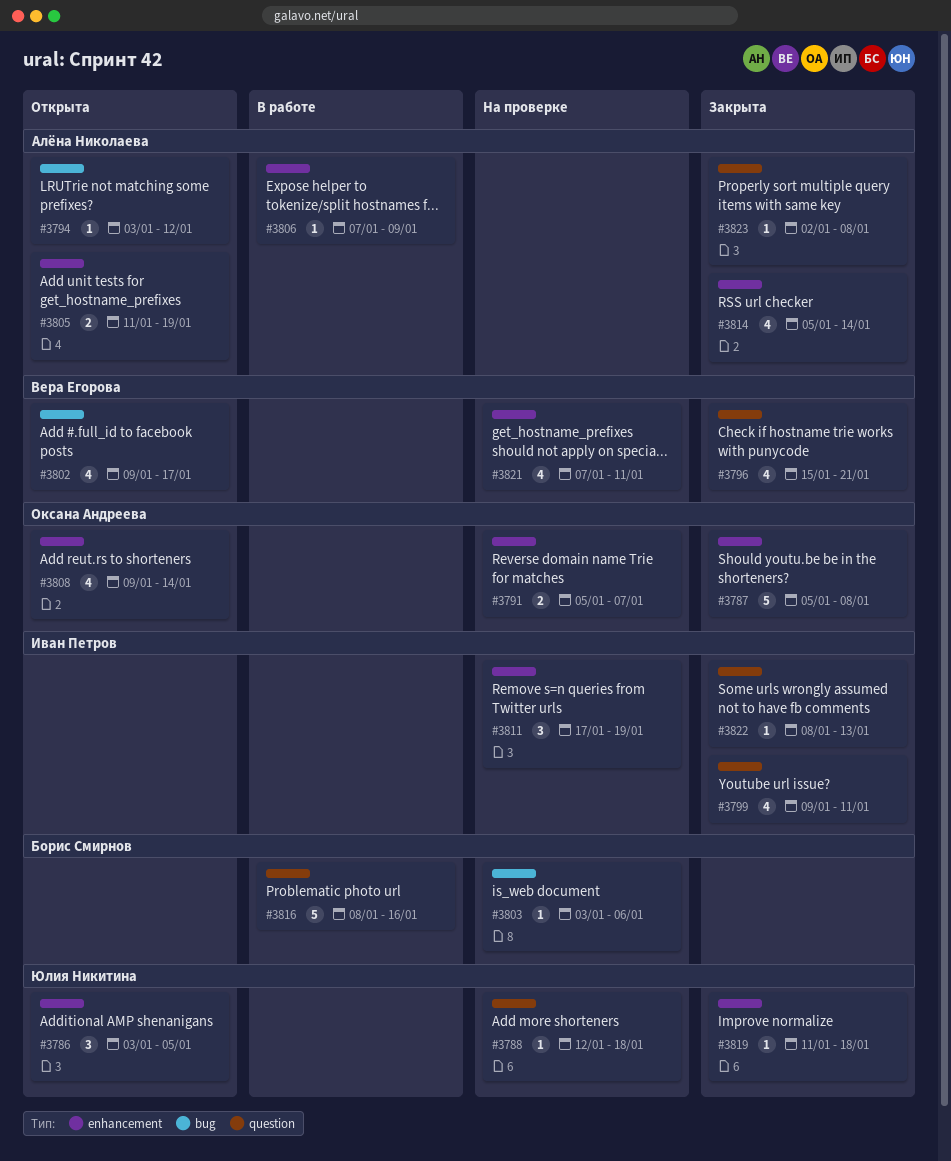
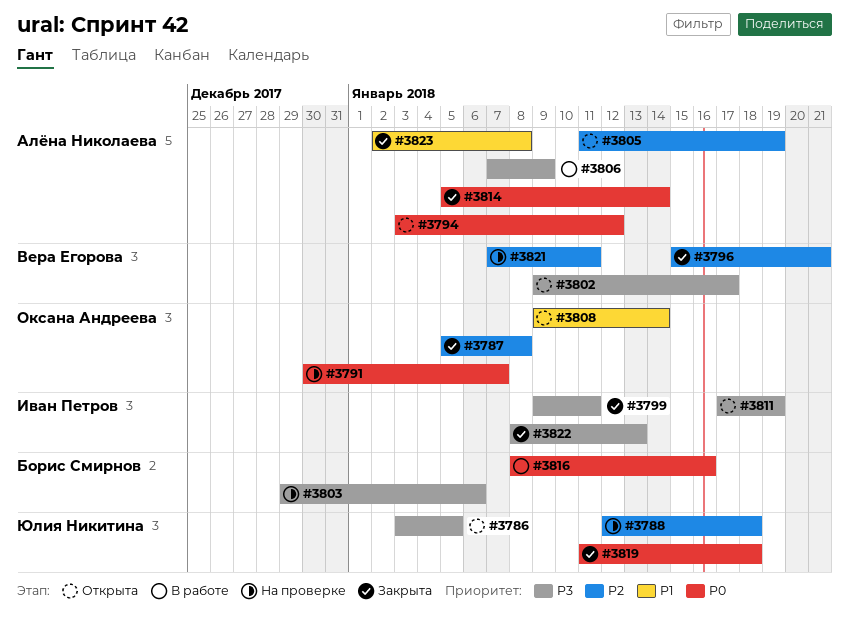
#3791, start: Jan 5 -> Dec 30
#3803, start: Jan 3 -> Dec 29
#3811, status: На проверке -> Открыта

